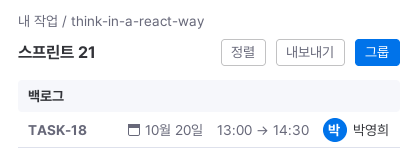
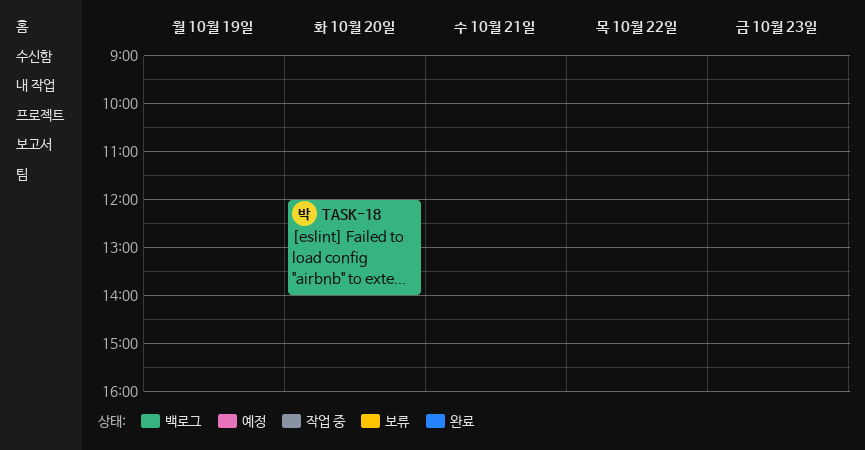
TASK-18, begins: 13:00 -> 12:00
TASK-18, ends: 14:30 -> 14:00

